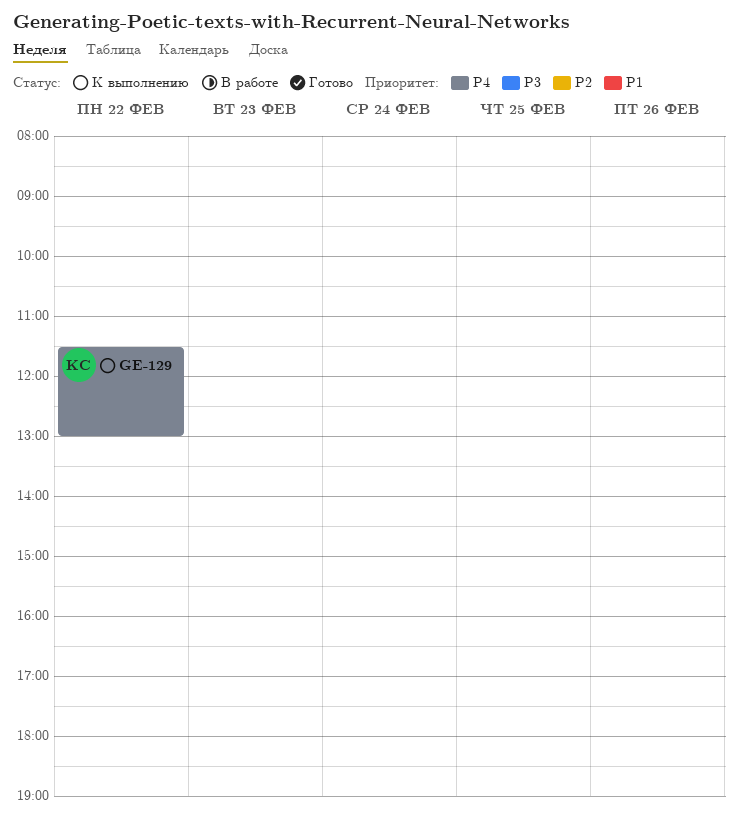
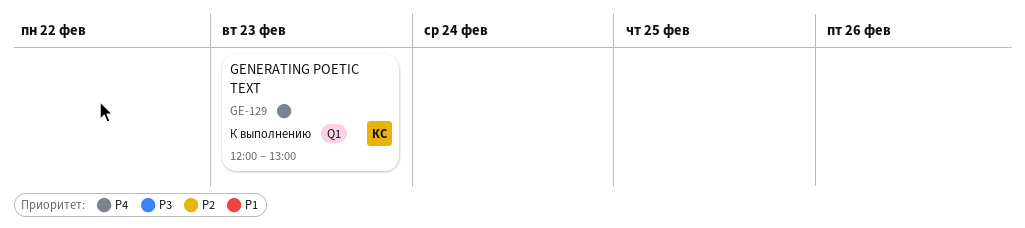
GE-129, day: Feb 22 -> Feb 23
GE-129, begins: 11:30 -> 12:00

